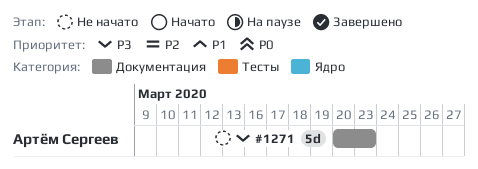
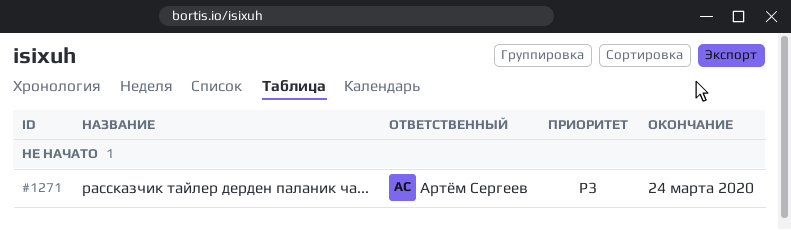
#1271, due: Mar 23 -> Mar 24

